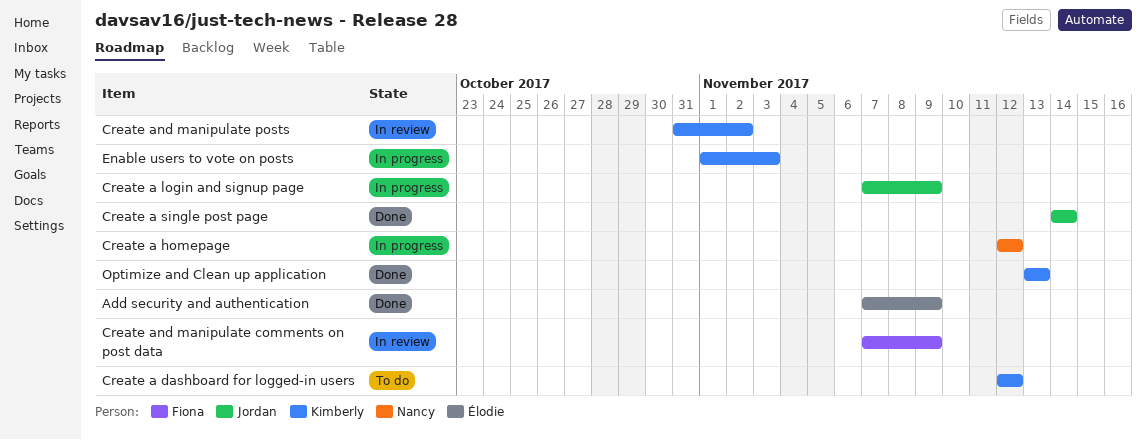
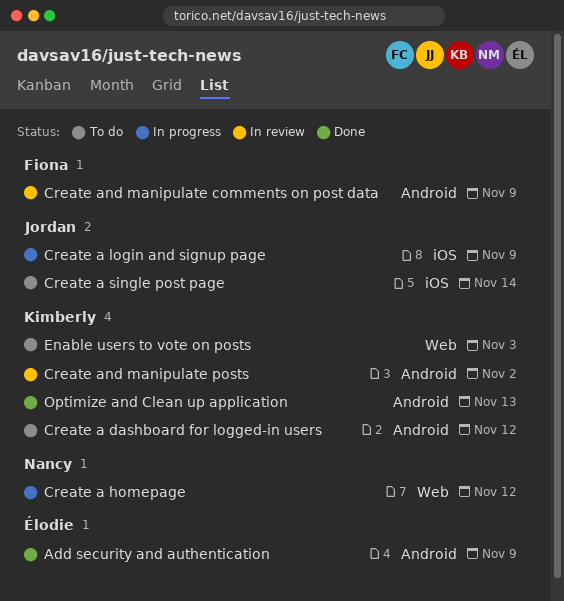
Create a single post page, status: Done -> To do
Enable users to vote on posts, status: In progress -> To do

